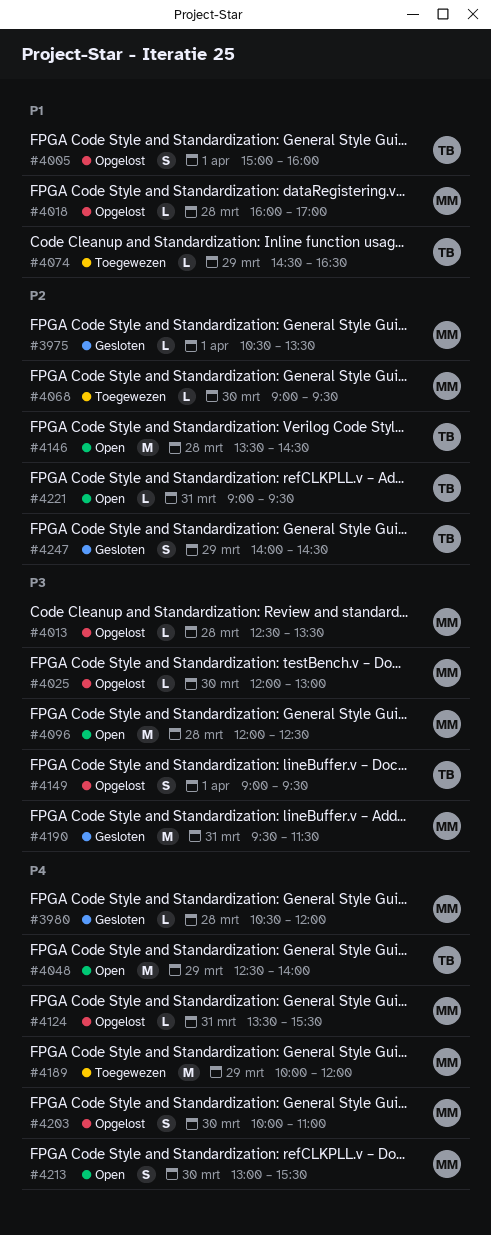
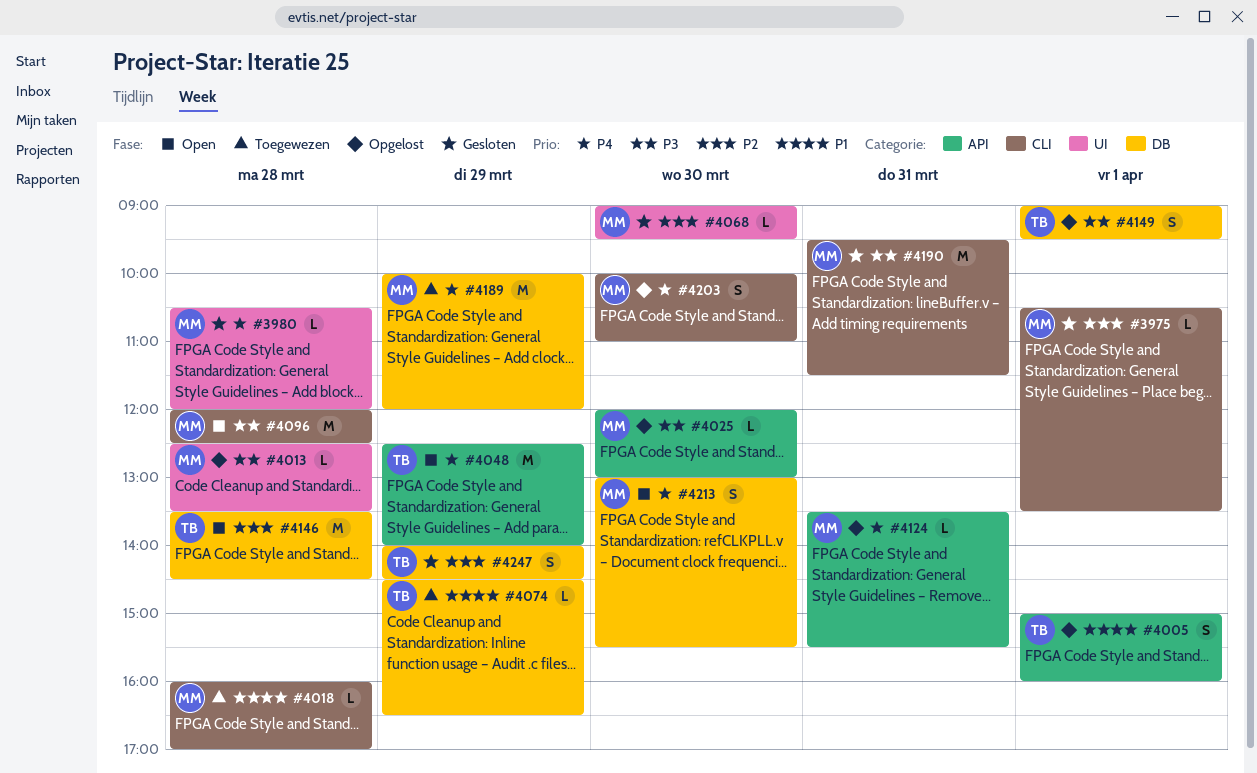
#4018, status: Opgelost -> Toegewezen
#4068, status: Toegewezen -> Gesloten
#4221: present -> none

